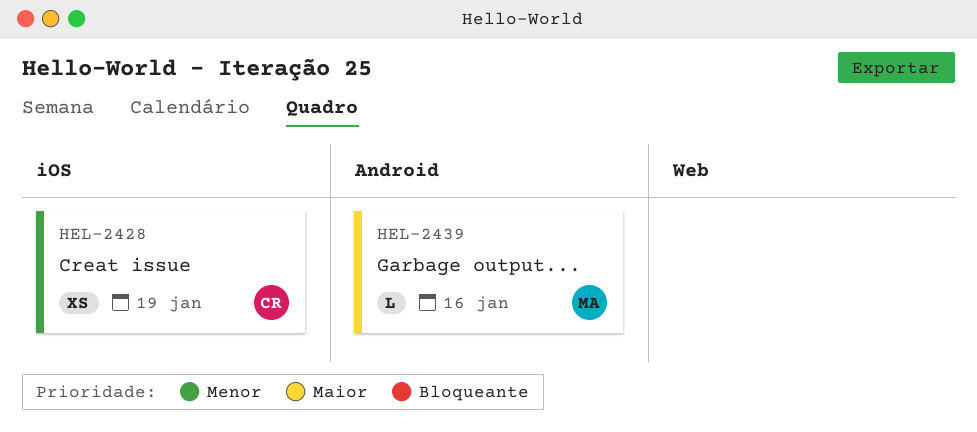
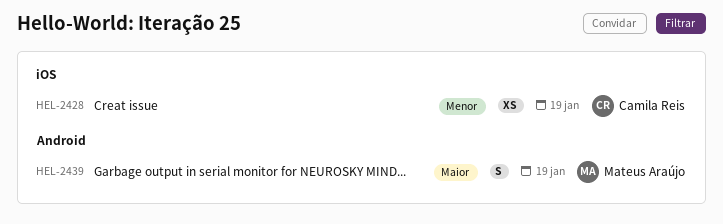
HEL-2439, estimate: L -> S
HEL-2439, due: Jan 16 -> Jan 19

